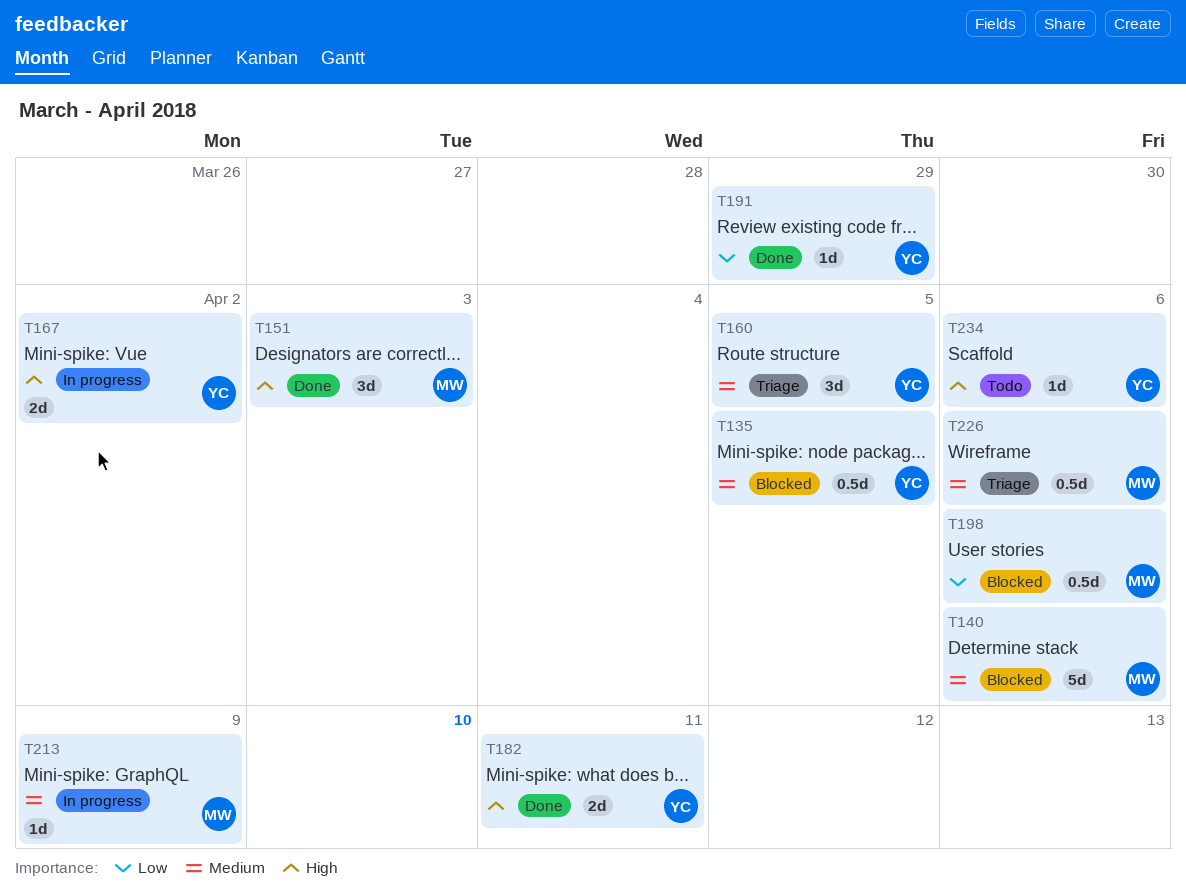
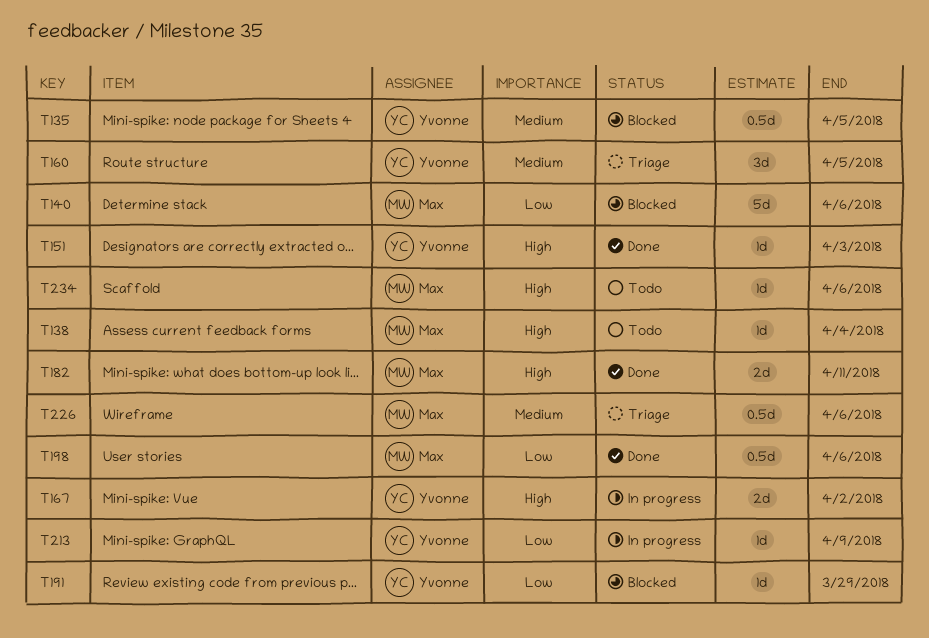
T138: none -> present
T140, priority: Medium -> Low
T151, owner: Max -> Yvonne
T151, estimate: 3d -> 1d
T182, owner: Yvonne -> Max
T191, status: Done -> Blocked
T198, status: Blocked -> Done
T213, owner: Max -> Yvonne
T213, priority: Medium -> Low
T234, owner: Yvonne -> Max

